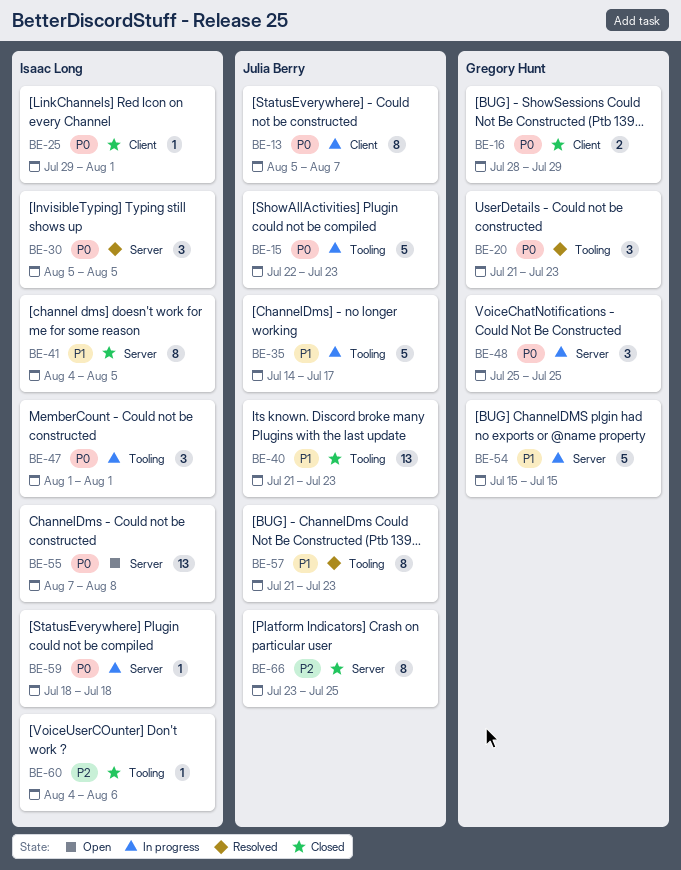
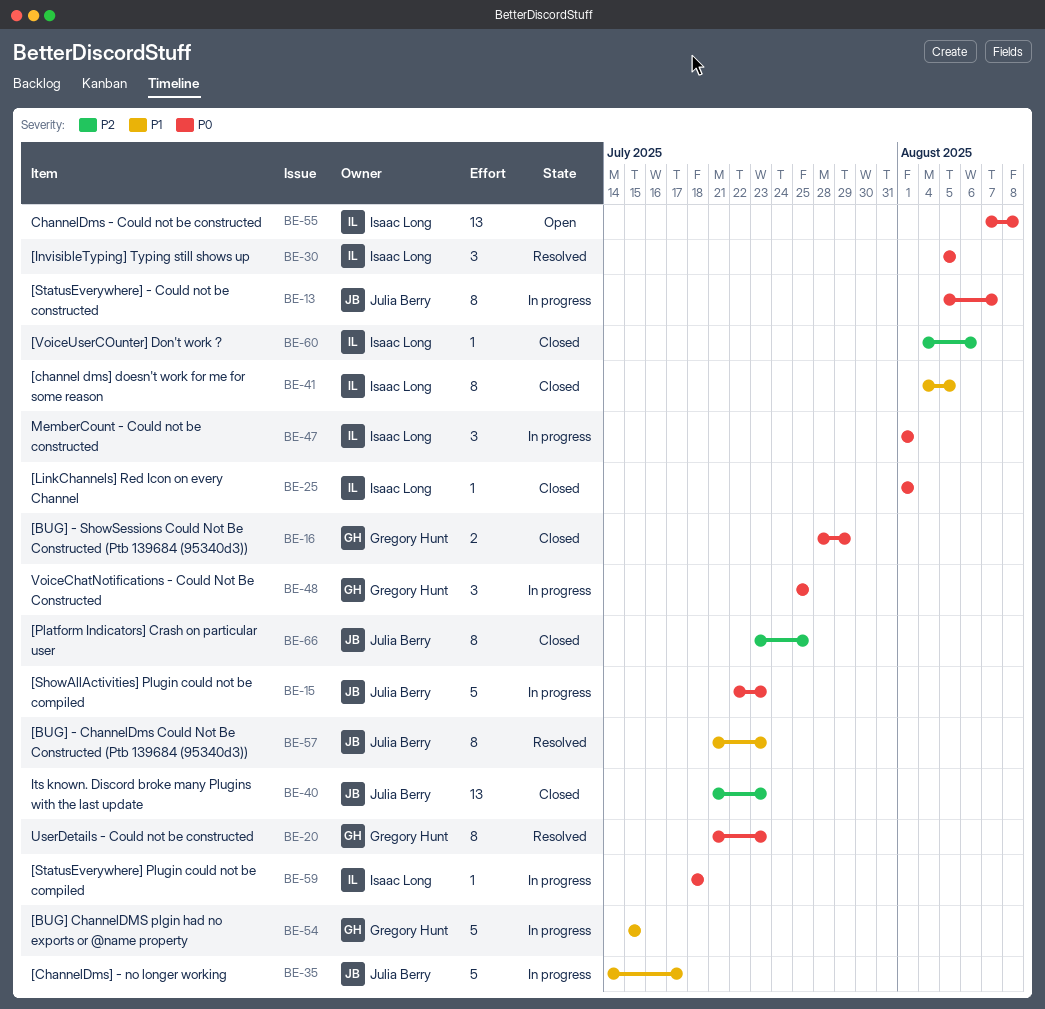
BE-20, estimate: 3 -> 8
BE-25, start: Jul 29 -> Aug 1
BE-40, priority: P1 -> P2

